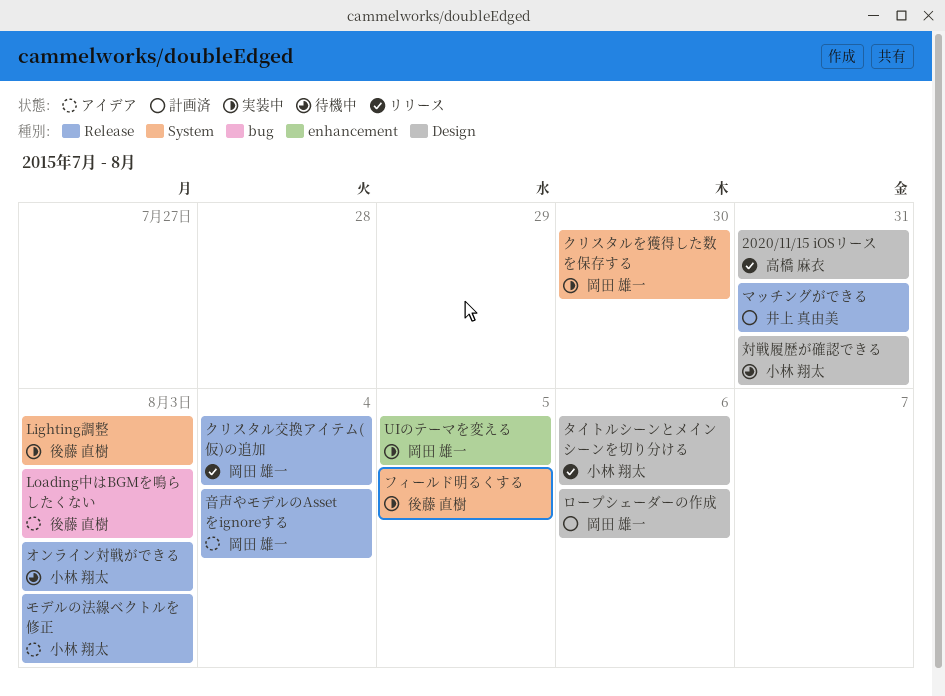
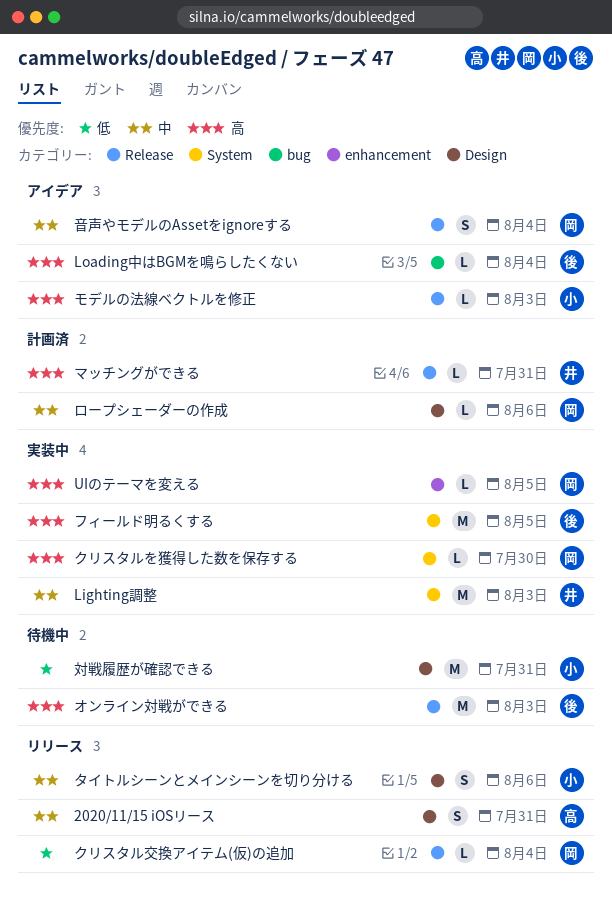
Lighting調整, owner: 後藤 直樹 -> 井上 真由美
Loading中はBGMを鳴らしたくない, due: Aug 3 -> Aug 4
オンライン対戦ができる, owner: 小林 翔太 -> 後藤 直樹

